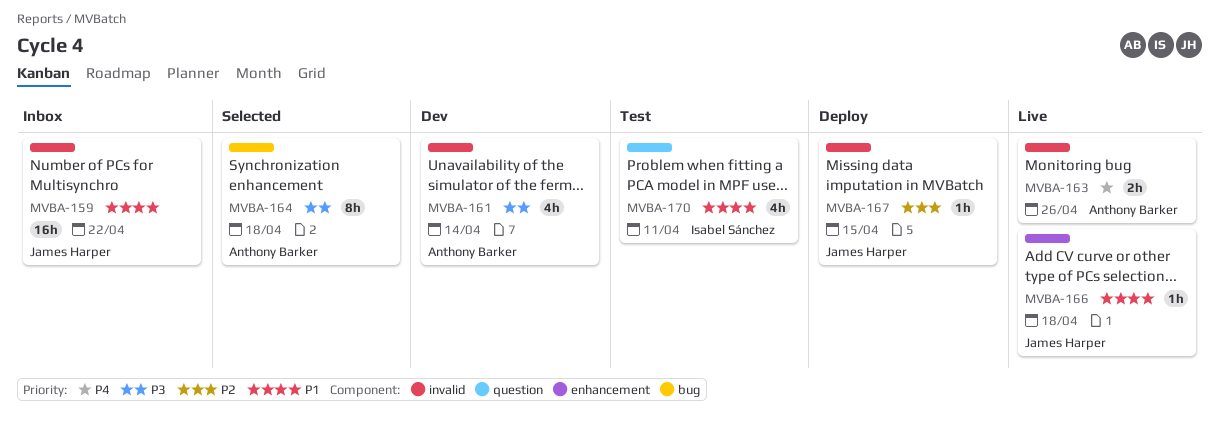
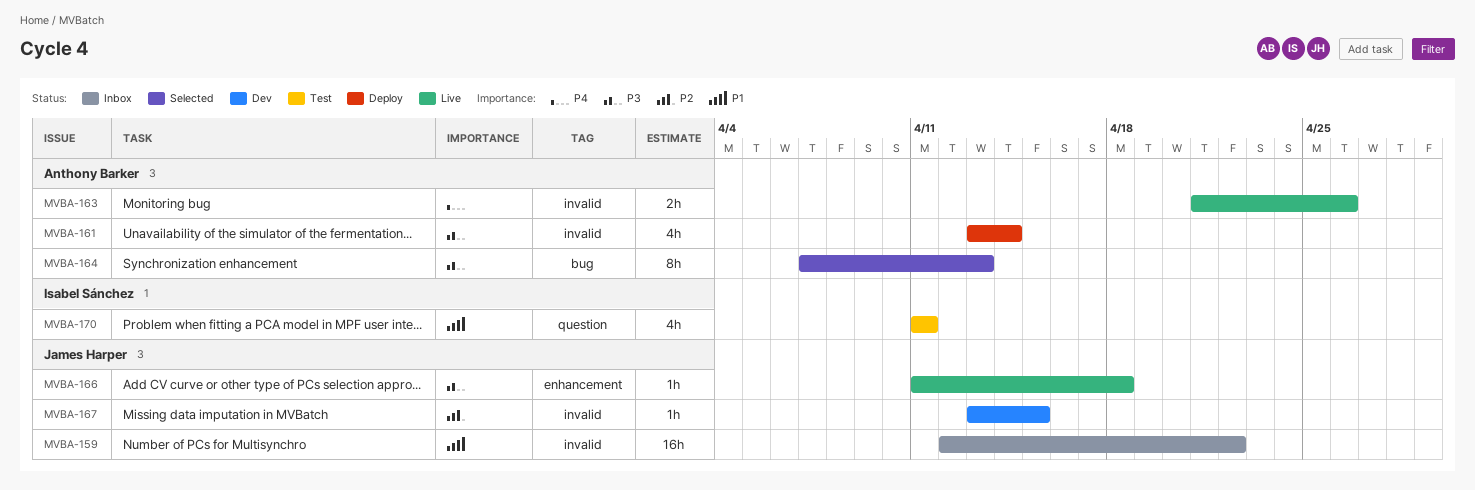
MVBA-161, status: Dev -> Deploy
MVBA-164, due: Apr 18 -> Apr 13
MVBA-166, priority: P1 -> P3
MVBA-167, status: Deploy -> Dev

